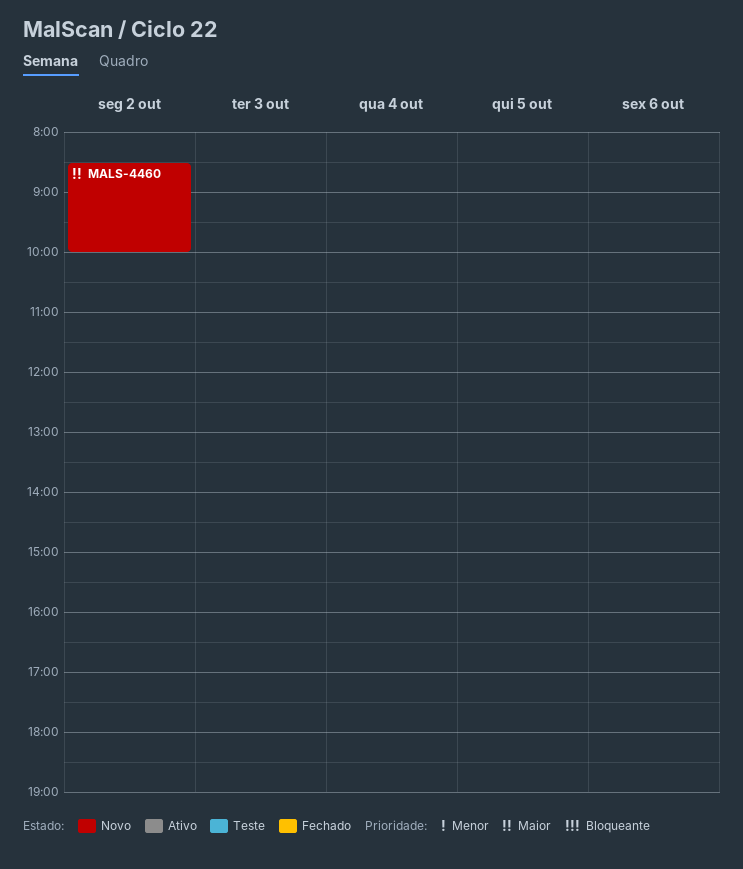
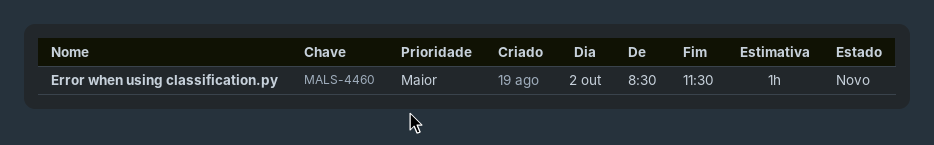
MALS-4460, ends: 10:00 -> 11:30

